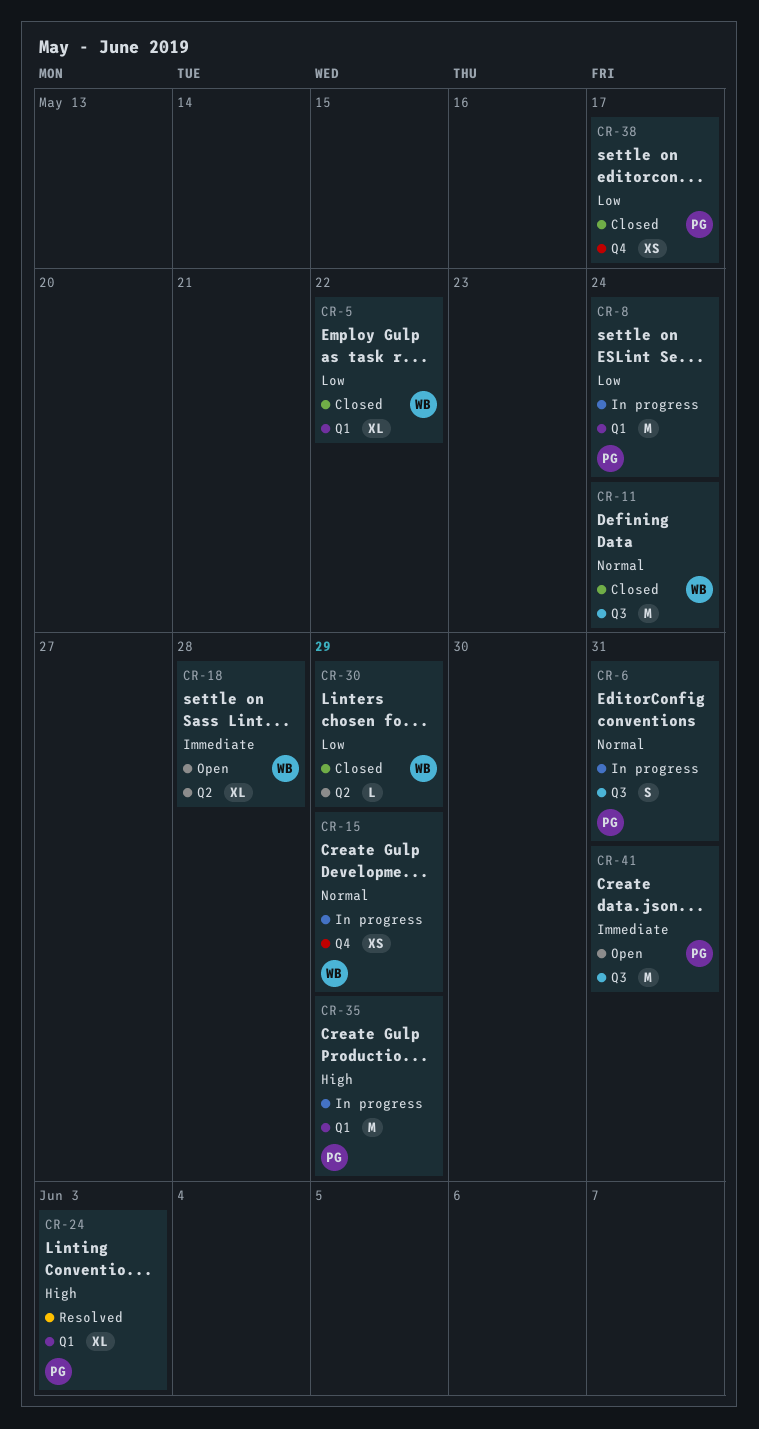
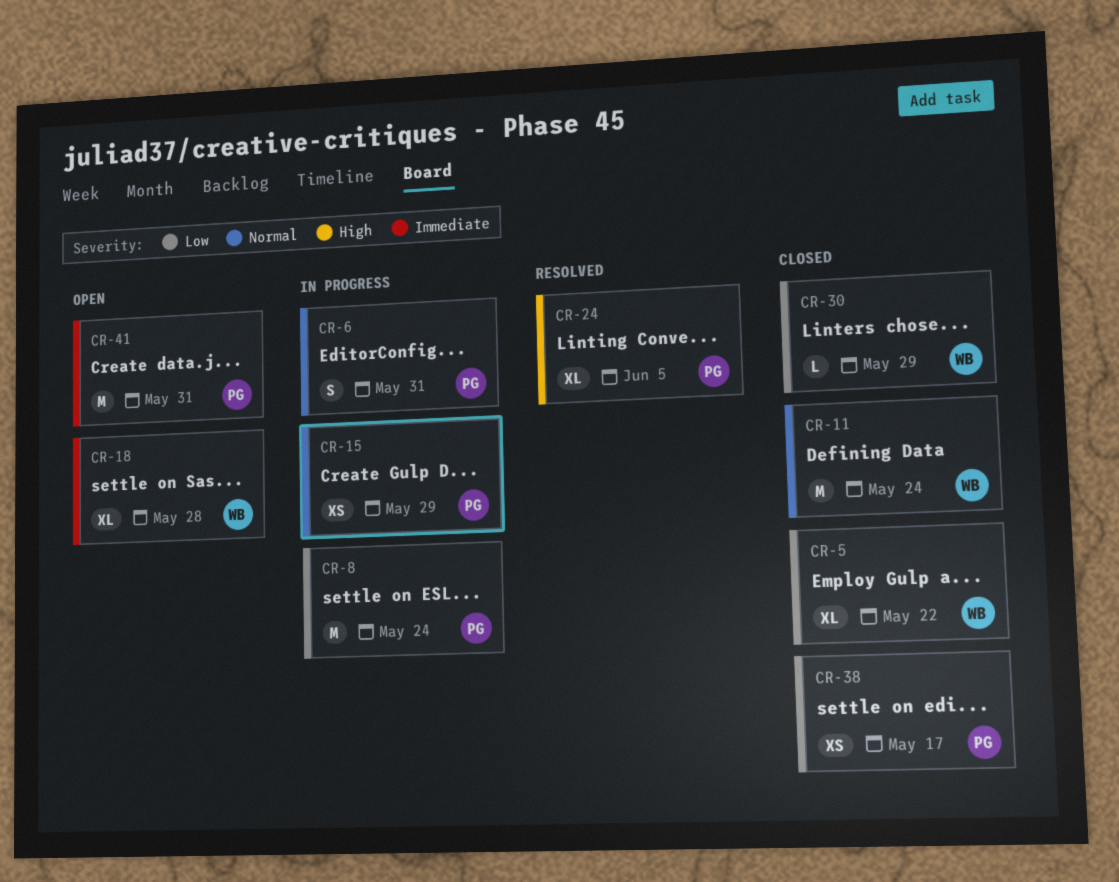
CR-15, owner: WB -> PG
CR-24, due: Jun 3 -> Jun 5
CR-35: present -> none

